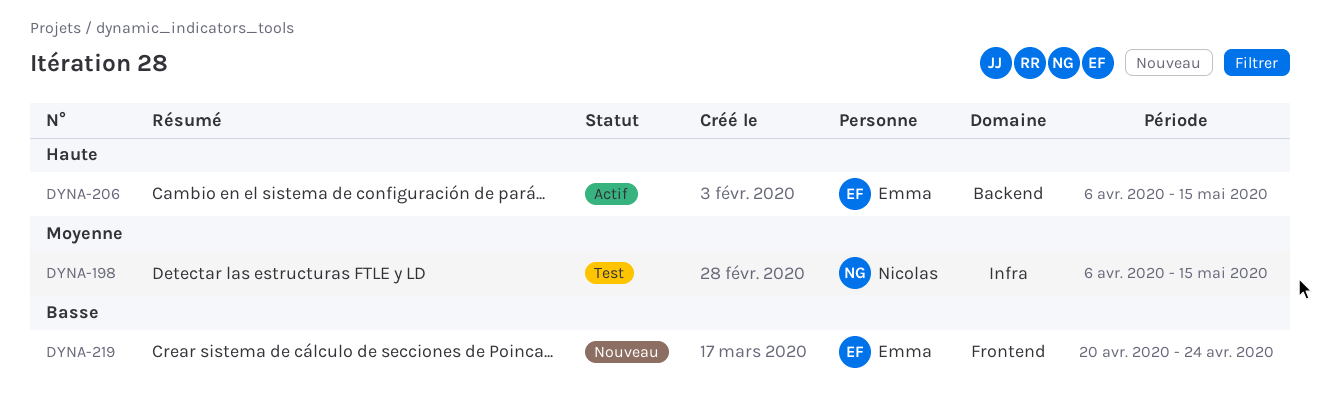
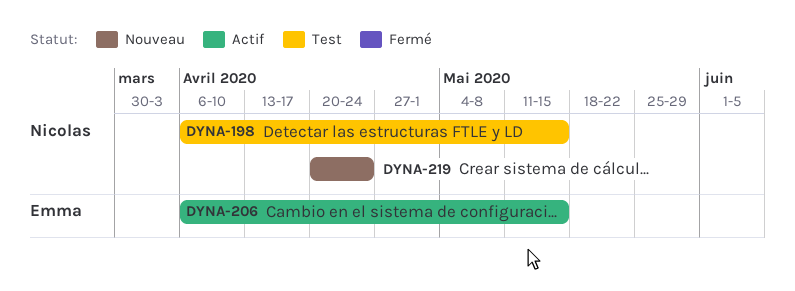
DYNA-219, owner: Emma -> Nicolas

